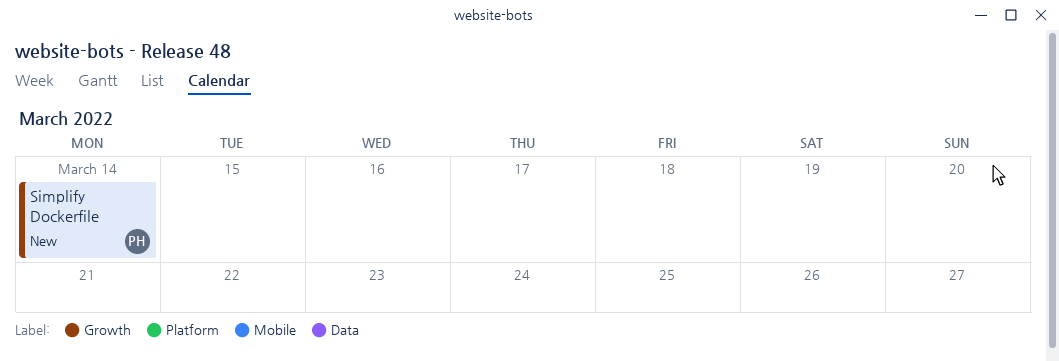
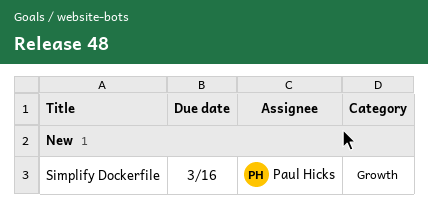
Simplify Dockerfile, due: Mar 14 -> Mar 16

